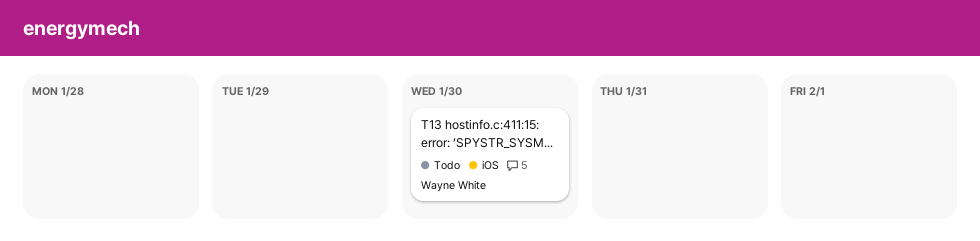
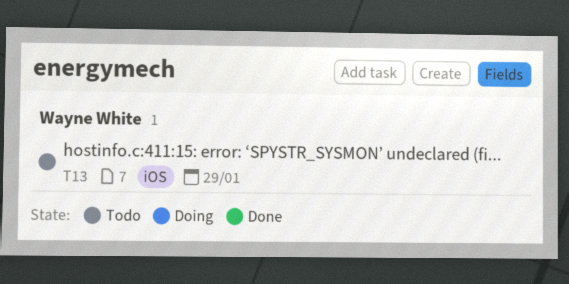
T13, due: Jan 30 -> Jan 29

